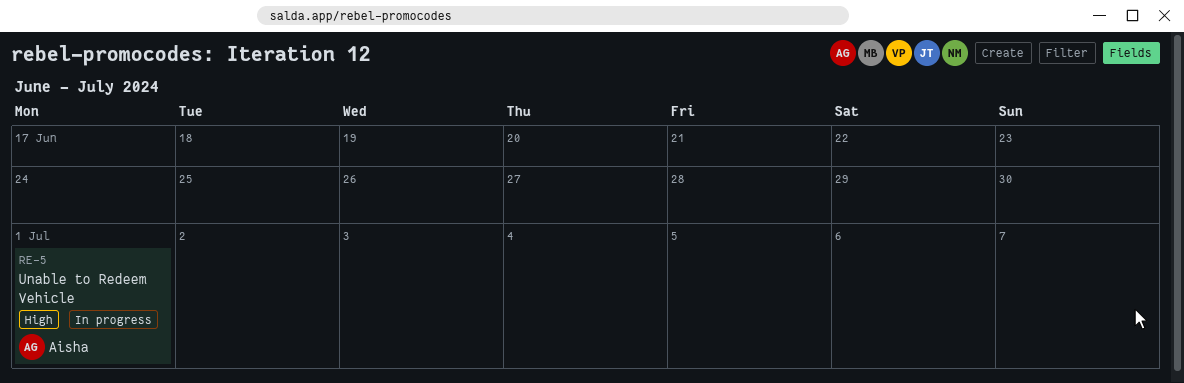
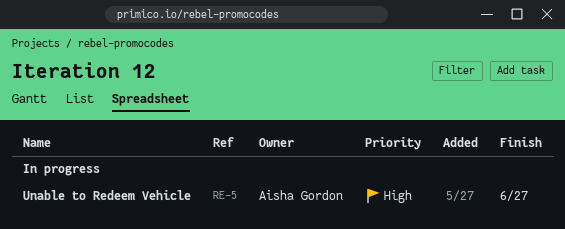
RE-5, due: Jul 1 -> Jun 27

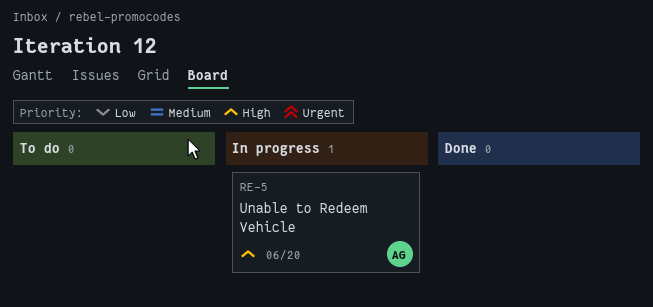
RE-5, due: Jun 27 -> Jun 20

